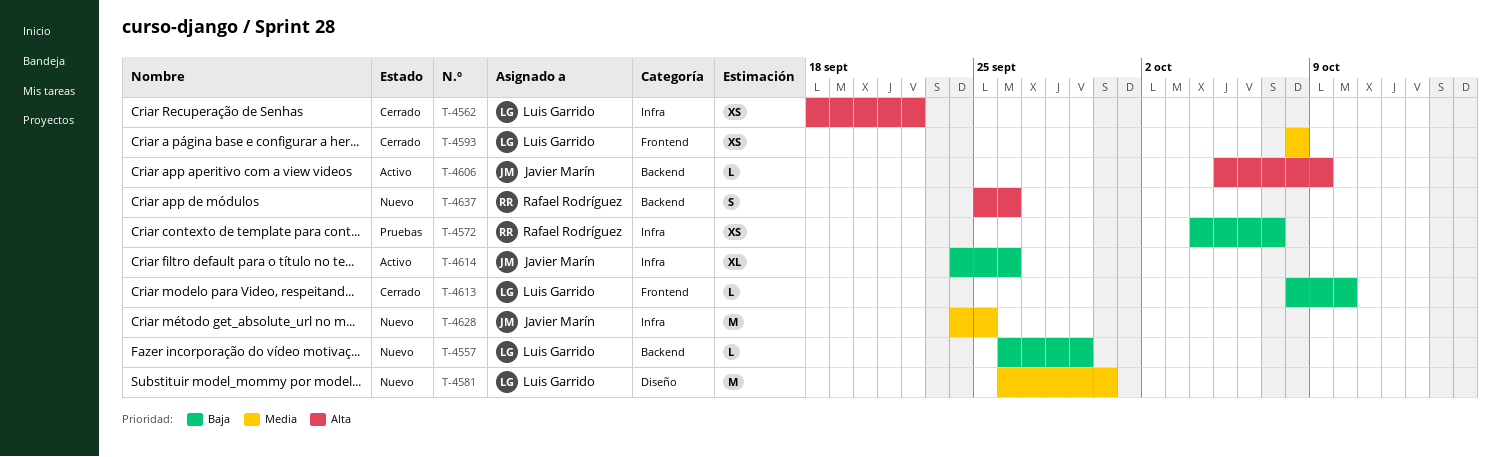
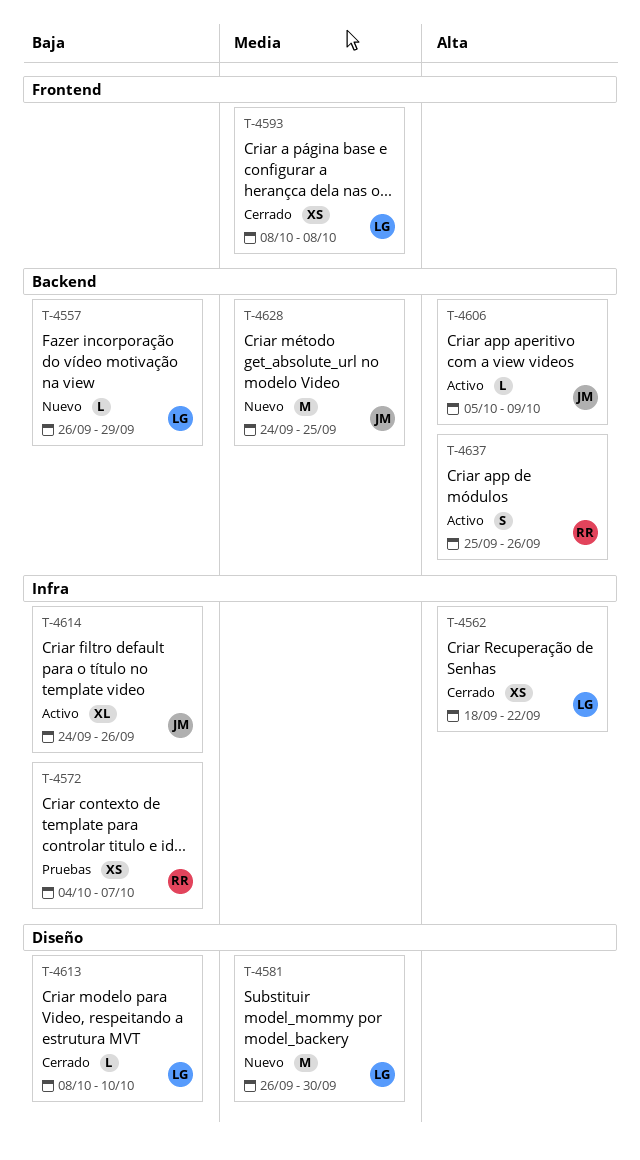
T-4613, label: Frontend -> Diseño
T-4628, label: Infra -> Backend
T-4637, status: Nuevo -> Activo

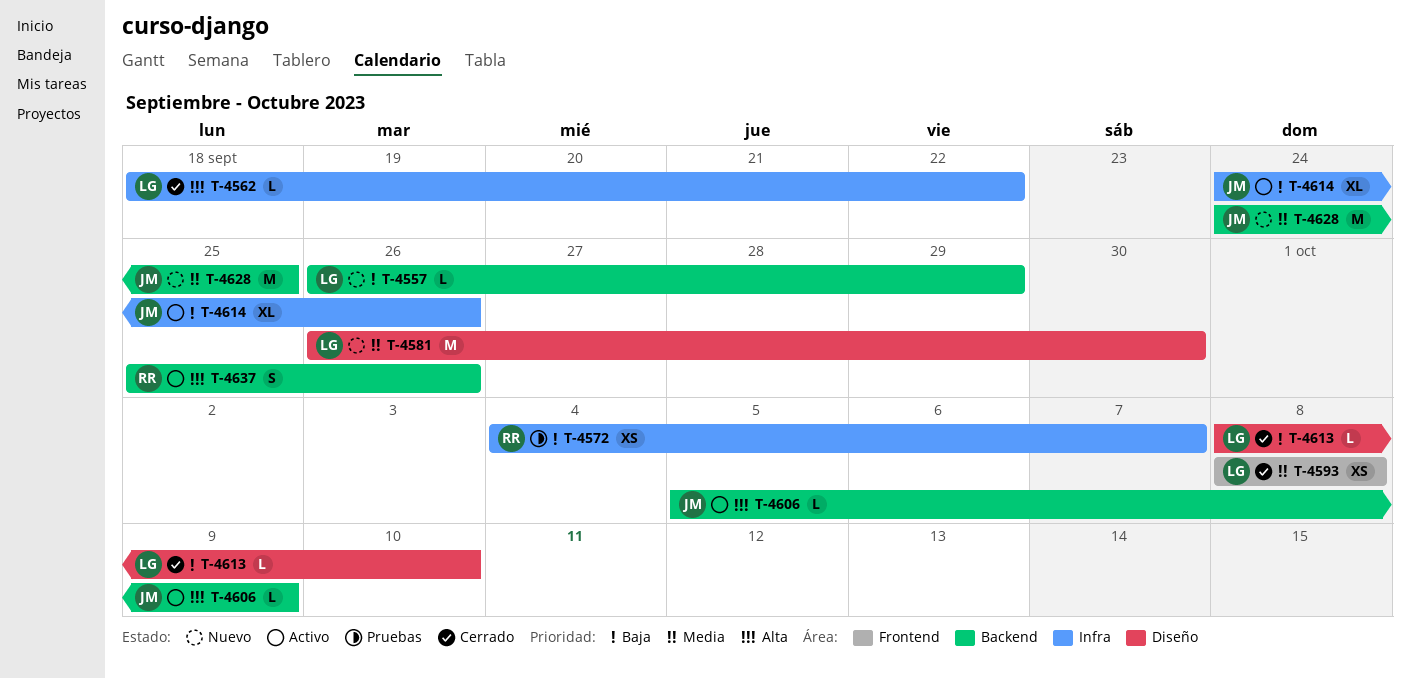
T-4562, estimate: XS -> L

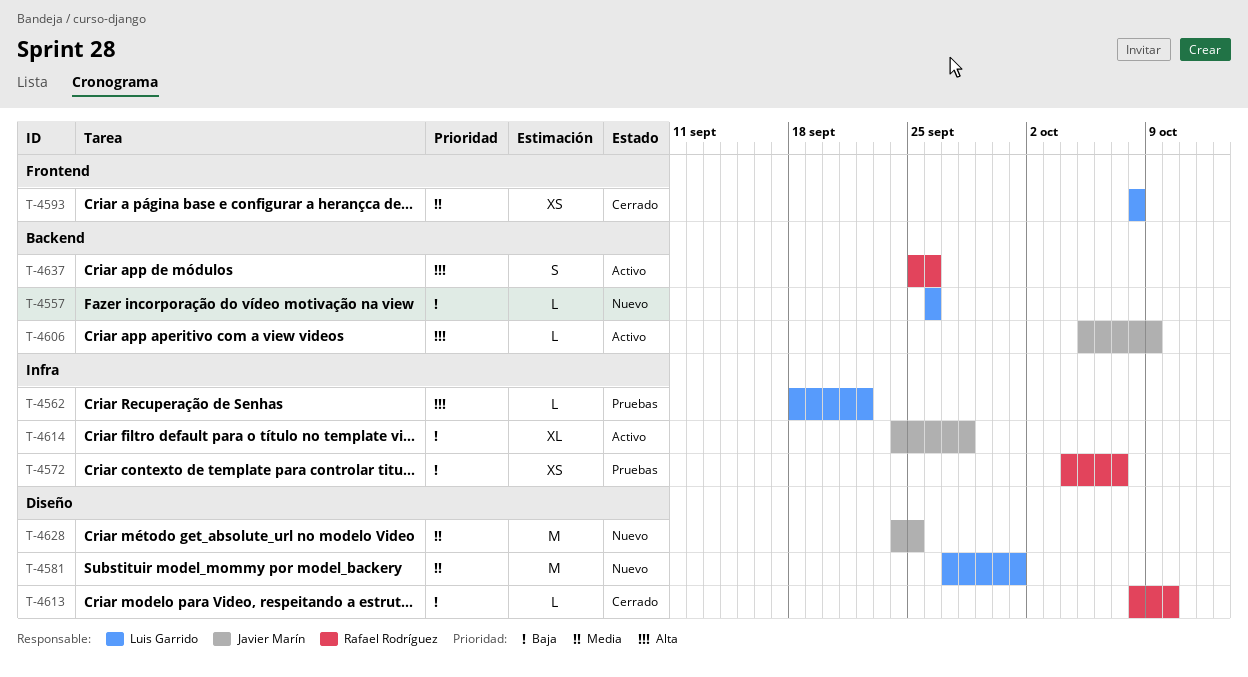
T-4557, due: Sep 29 -> Sep 26
T-4562, status: Cerrado -> Pruebas
T-4581, start: Sep 26 -> Sep 27
T-4581, due: Sep 30 -> Oct 1
T-4613, owner: Luis Garrido -> Rafael Rodríguez
T-4614, due: Sep 26 -> Sep 28
T-4628, label: Backend -> Diseño

